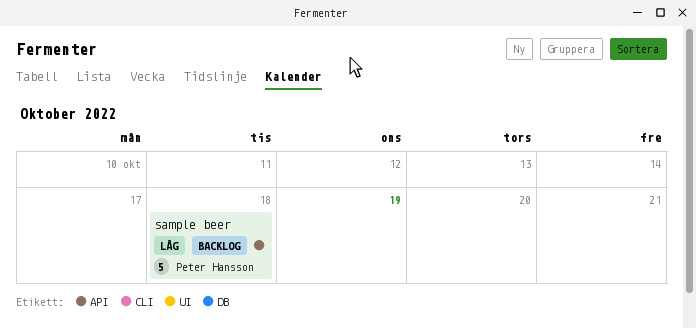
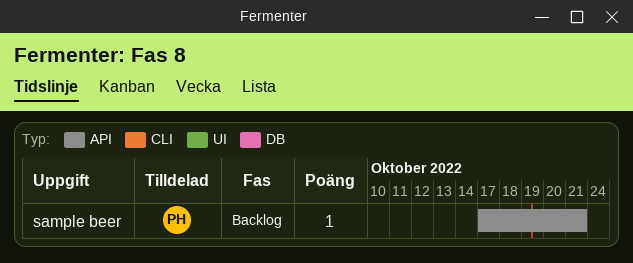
sample beer, estimate: 5 -> 1
sample beer, due: Oct 18 -> Oct 21

